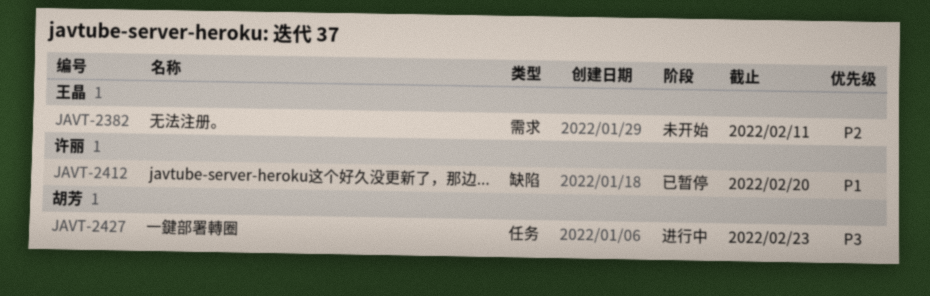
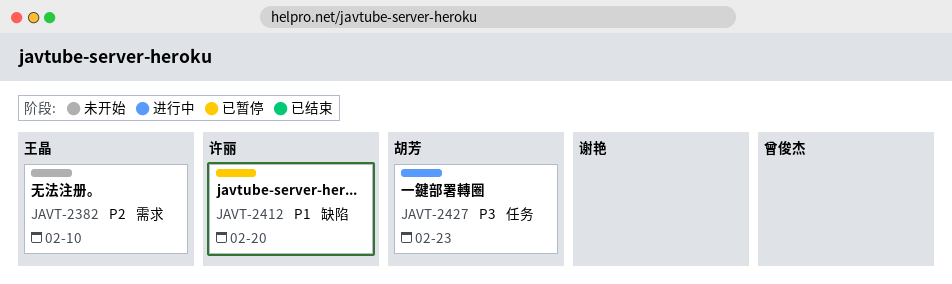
JAVT-2382, due: Feb 11 -> Feb 10

